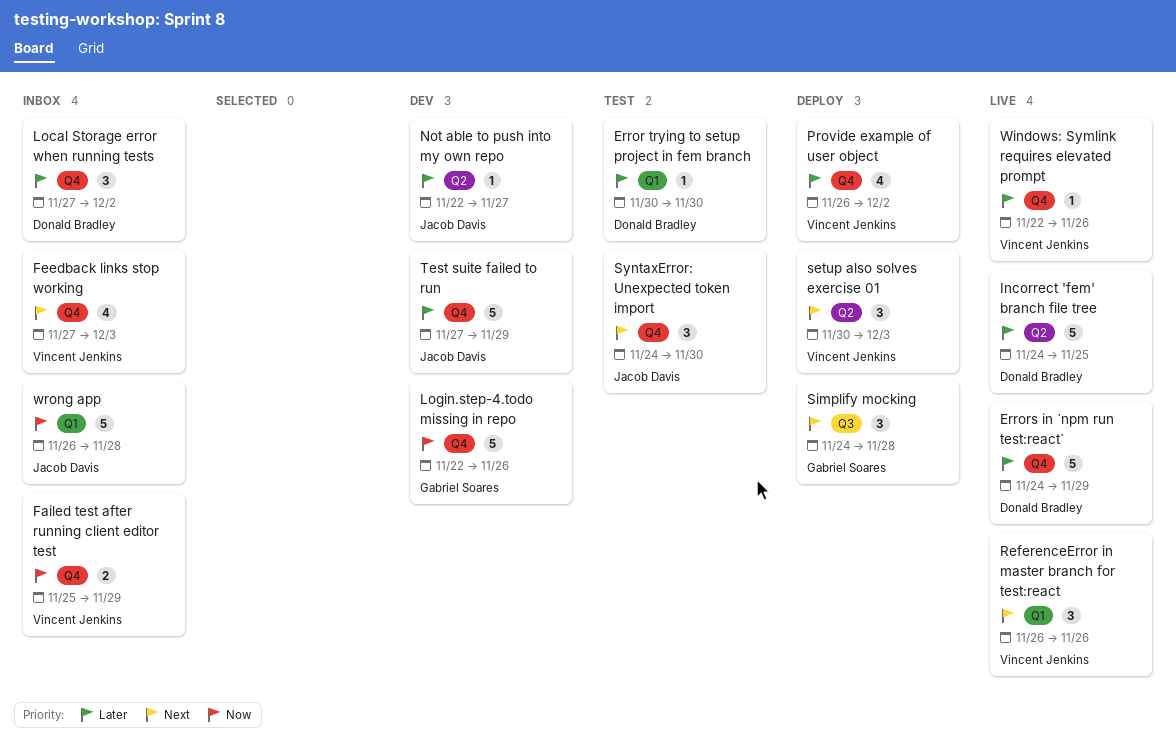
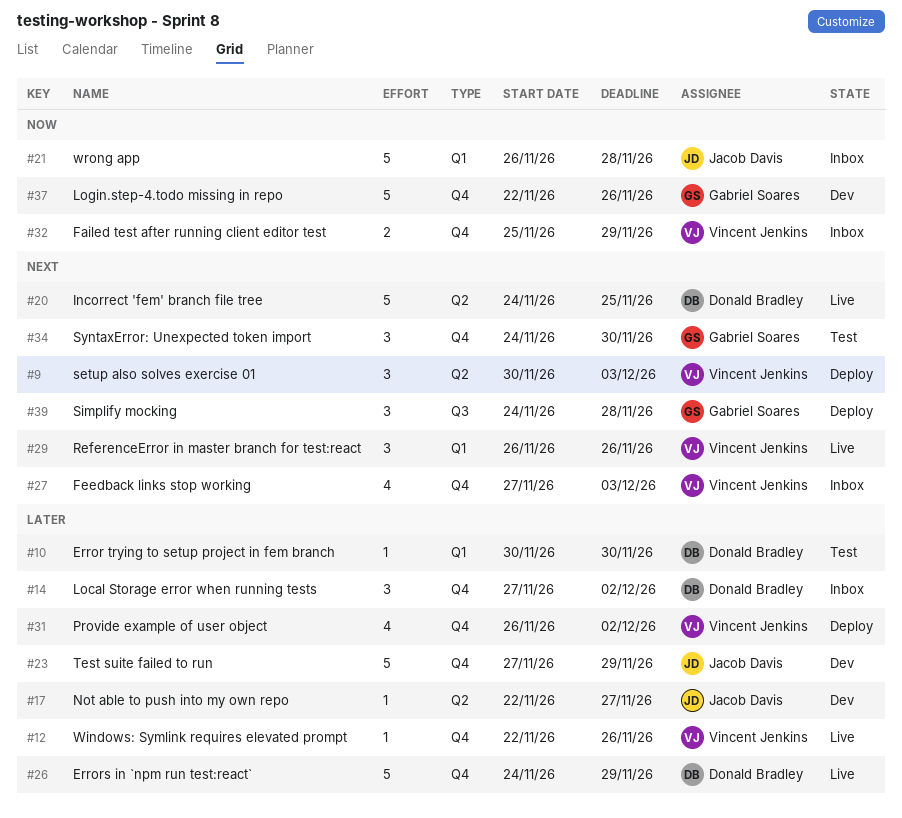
Incorrect 'fem' branch file tree, priority: Later -> Next
SyntaxError: Unexpected token import, owner: Jacob Davis -> Gabriel Soares

